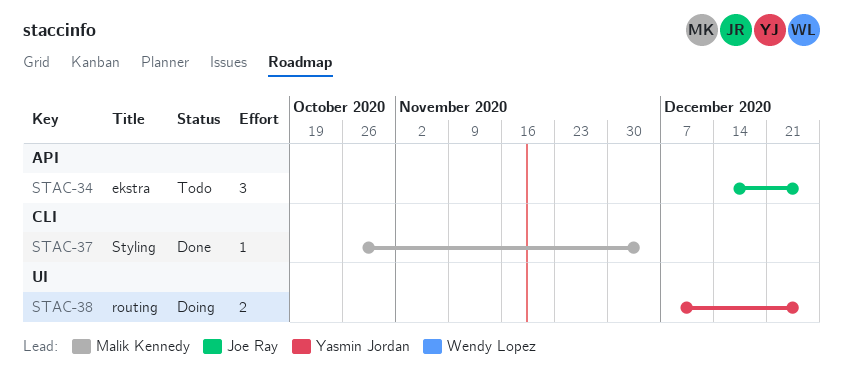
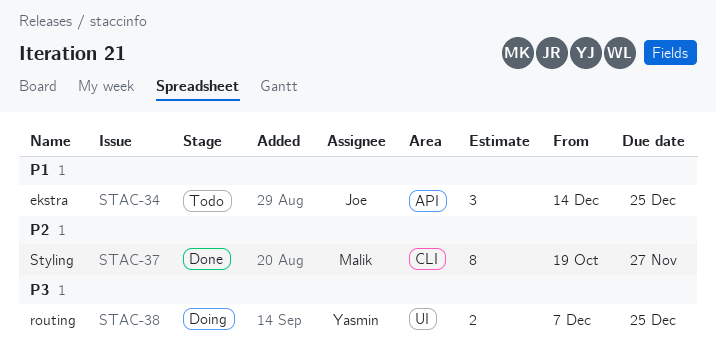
STAC-37, estimate: 1 -> 8
STAC-37, start: Oct 26 -> Oct 19
STAC-37, due: Dec 4 -> Nov 27

